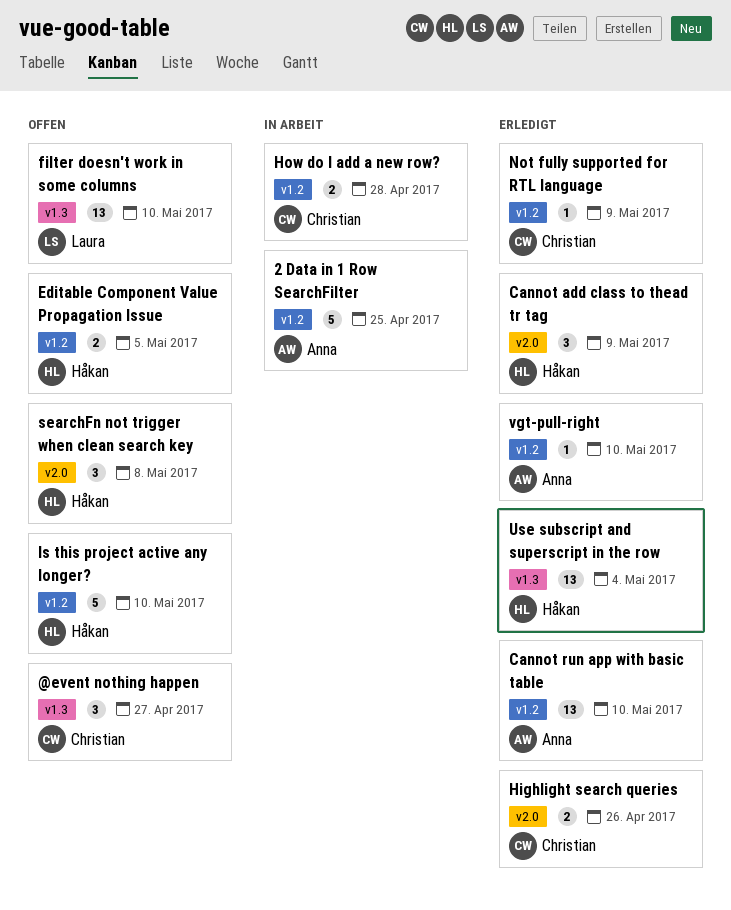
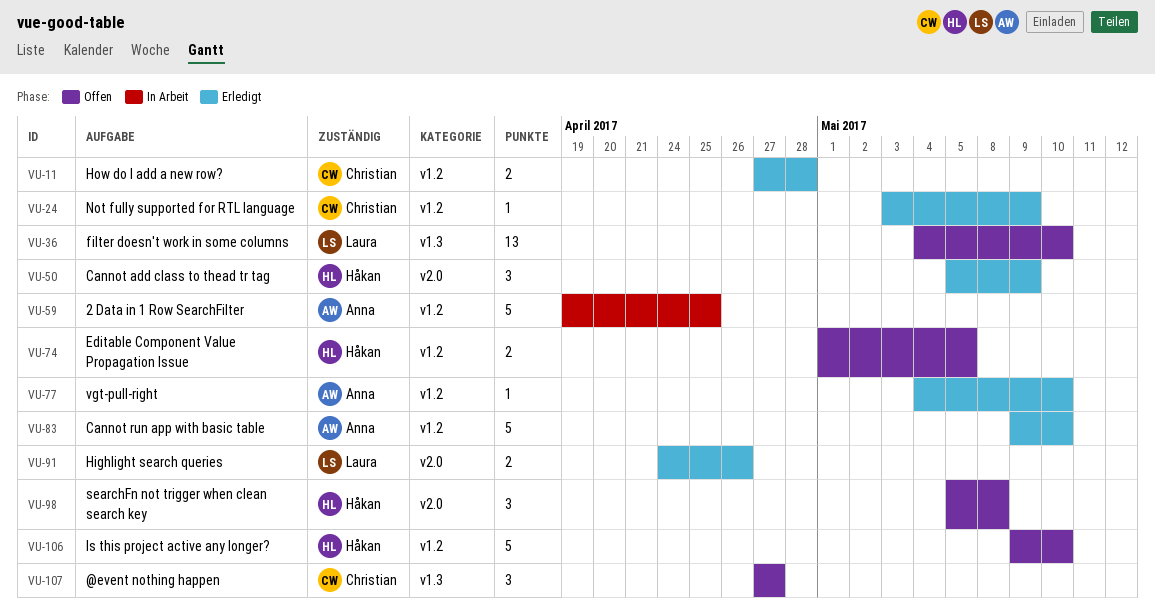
Cannot run app with basic table, estimate: 13 -> 5
Highlight search queries, owner: Christian -> Laura
How do I add a new row?, status: In Arbeit -> Erledigt
Use subscript and superscript in the row: present -> none

